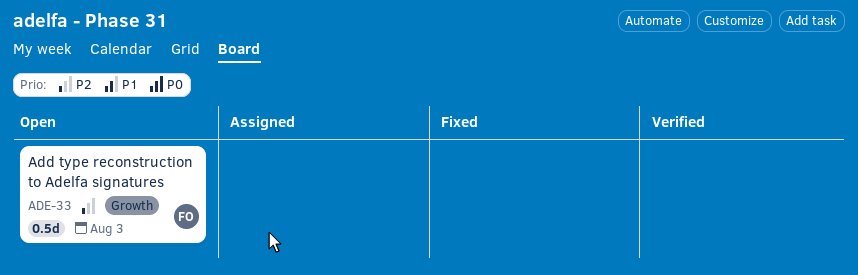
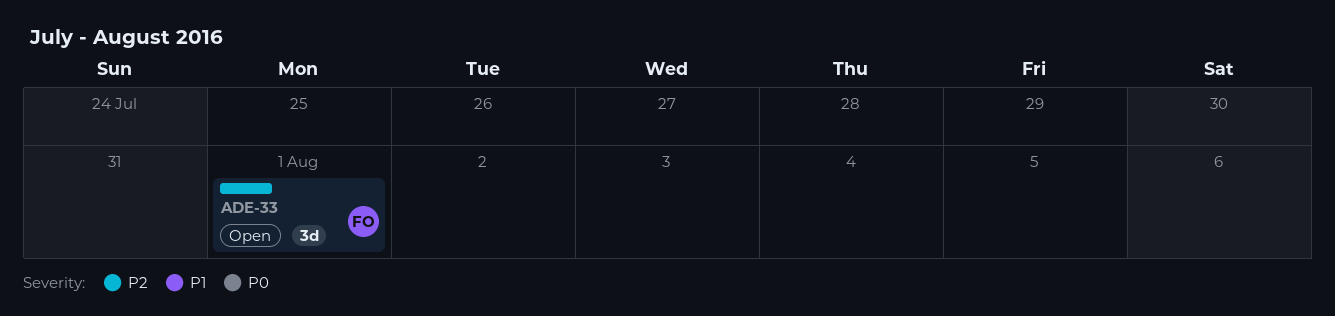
ADE-33, estimate: 0.5d -> 3d
ADE-33, due: Aug 3 -> Aug 1

